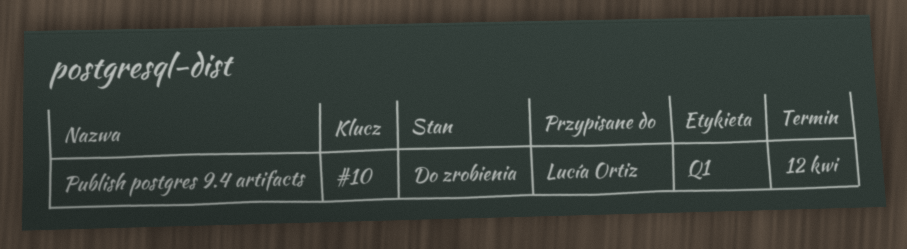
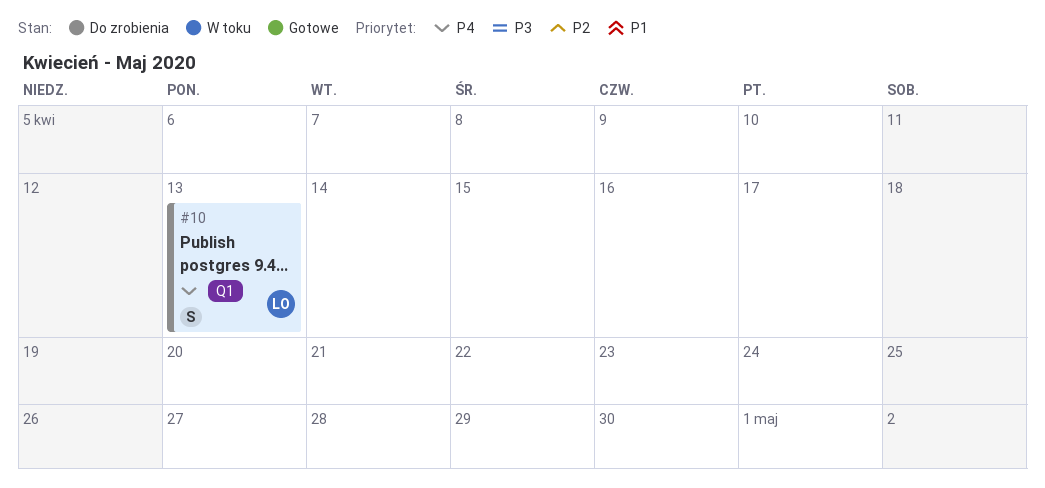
#10, due: Apr 12 -> Apr 13

